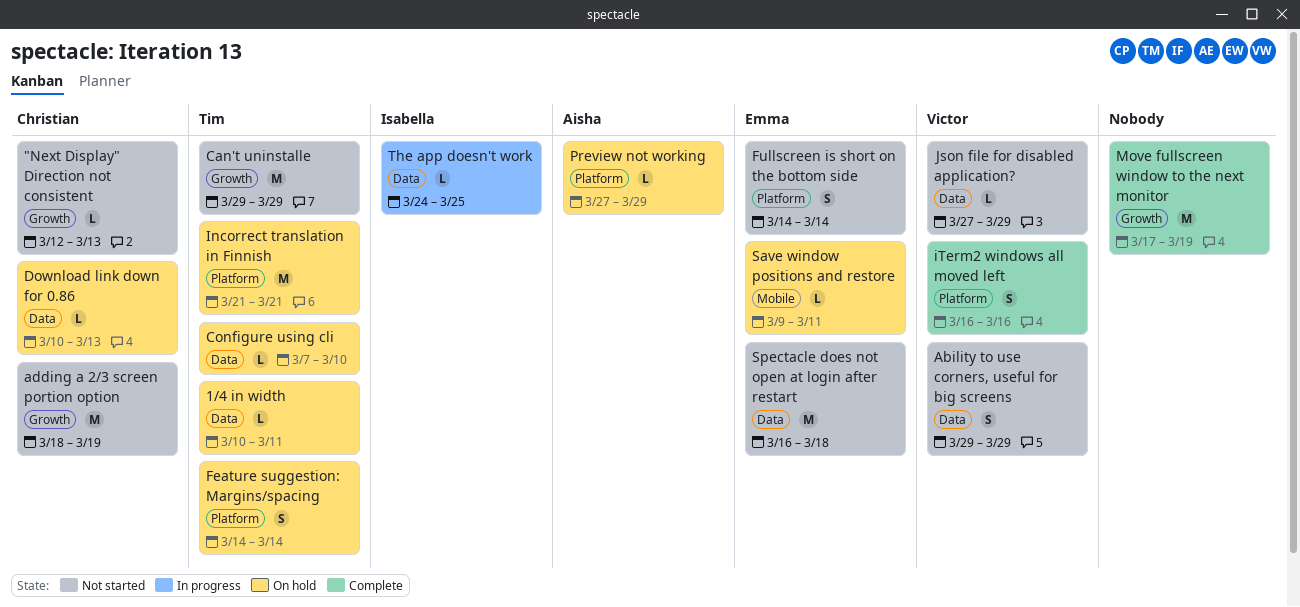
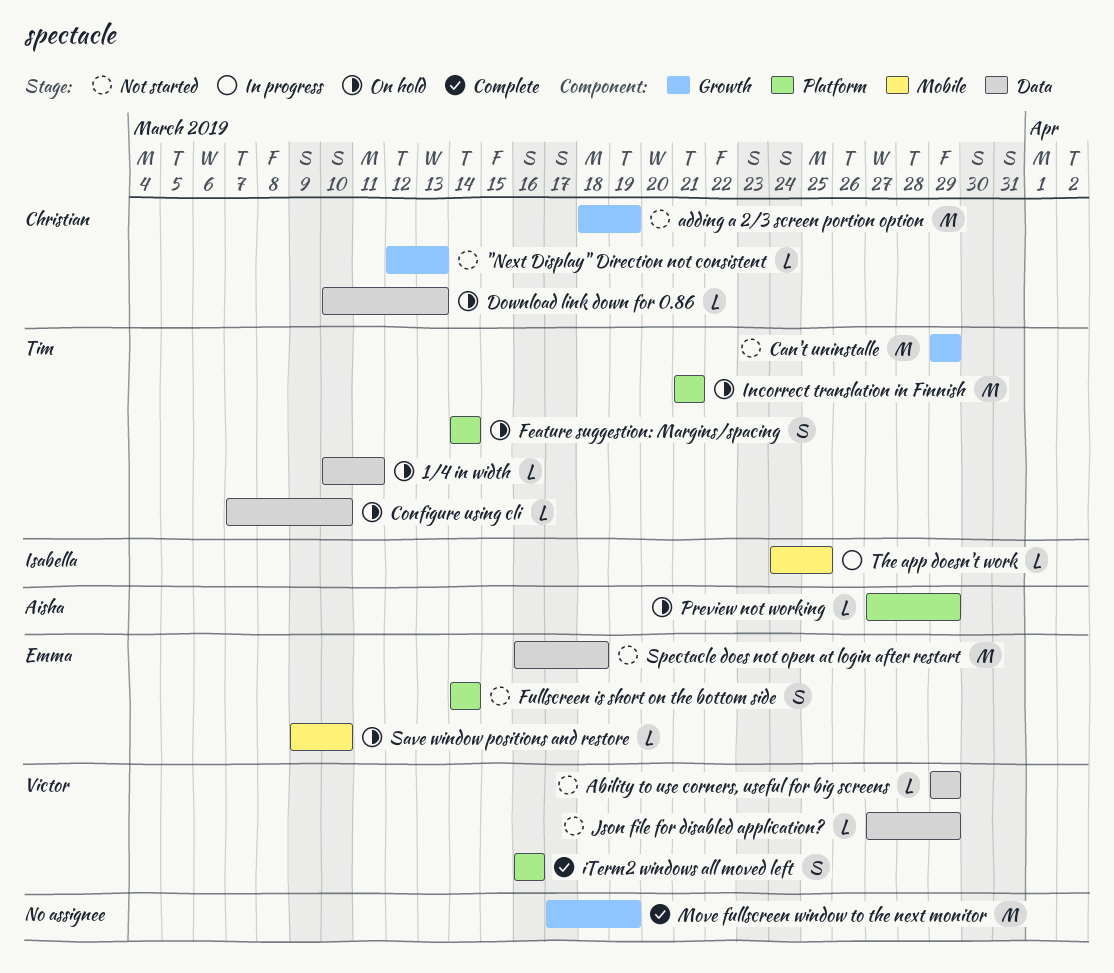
Ability to use corners, useful for big screens, estimate: S -> L
Save window positions and restore, due: Mar 11 -> Mar 10
The app doesn't work, label: Data -> Mobile

